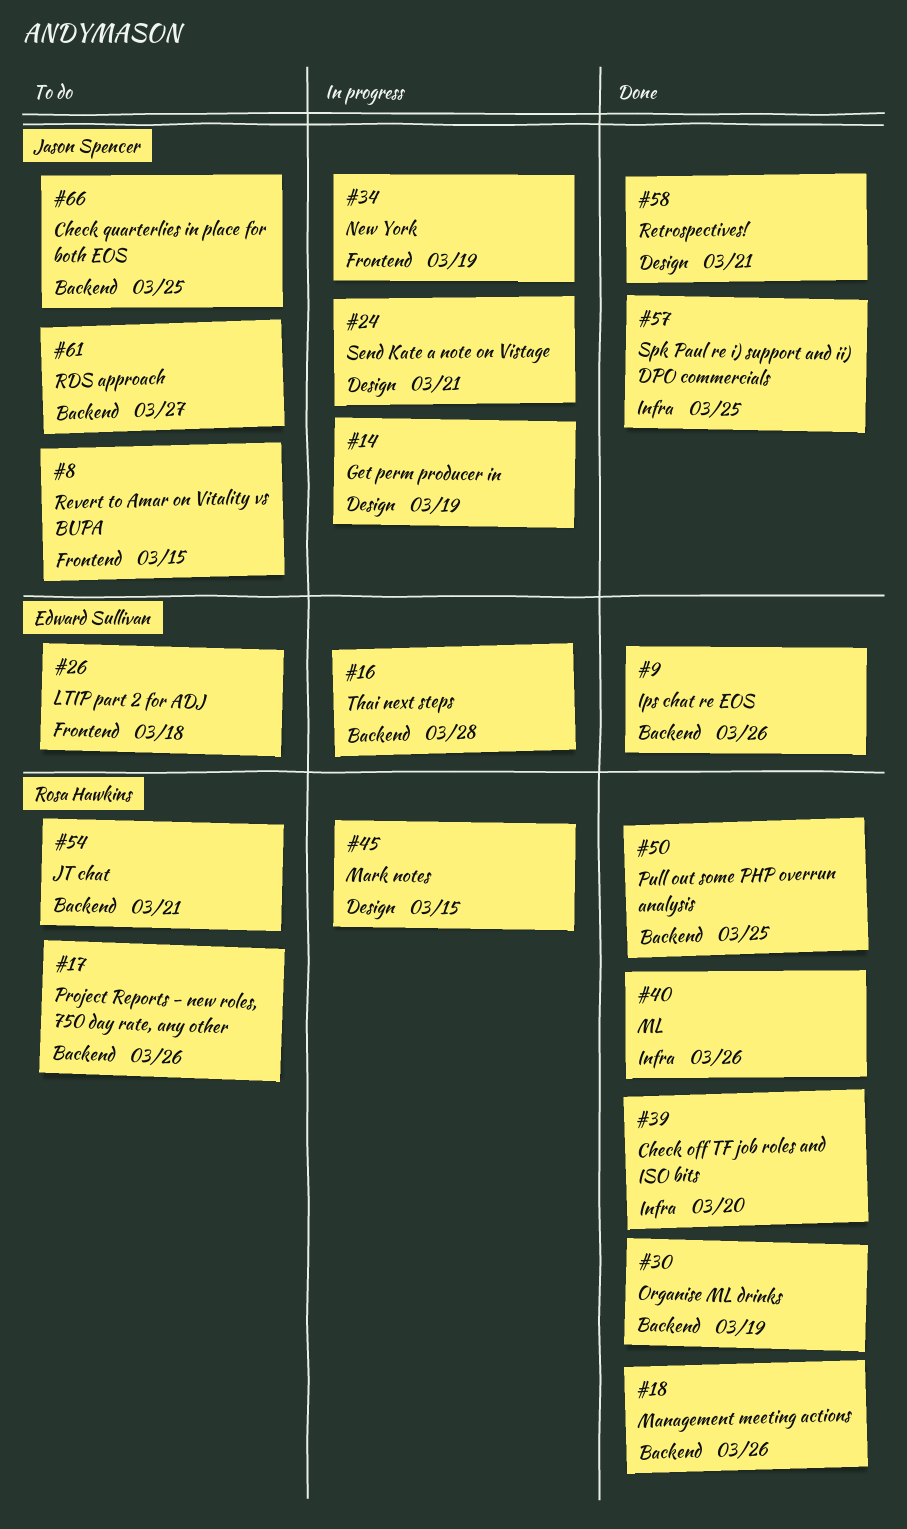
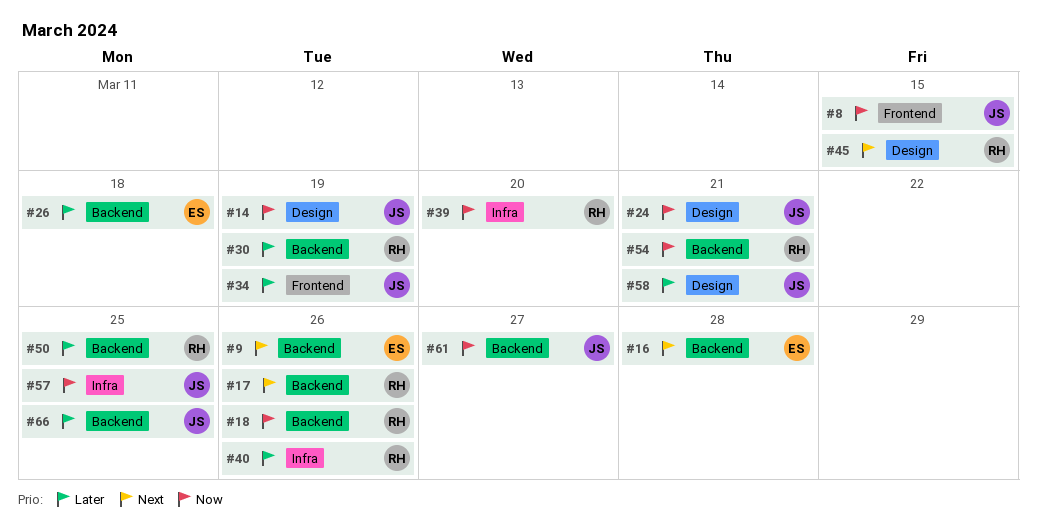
#26, label: Frontend -> Backend

